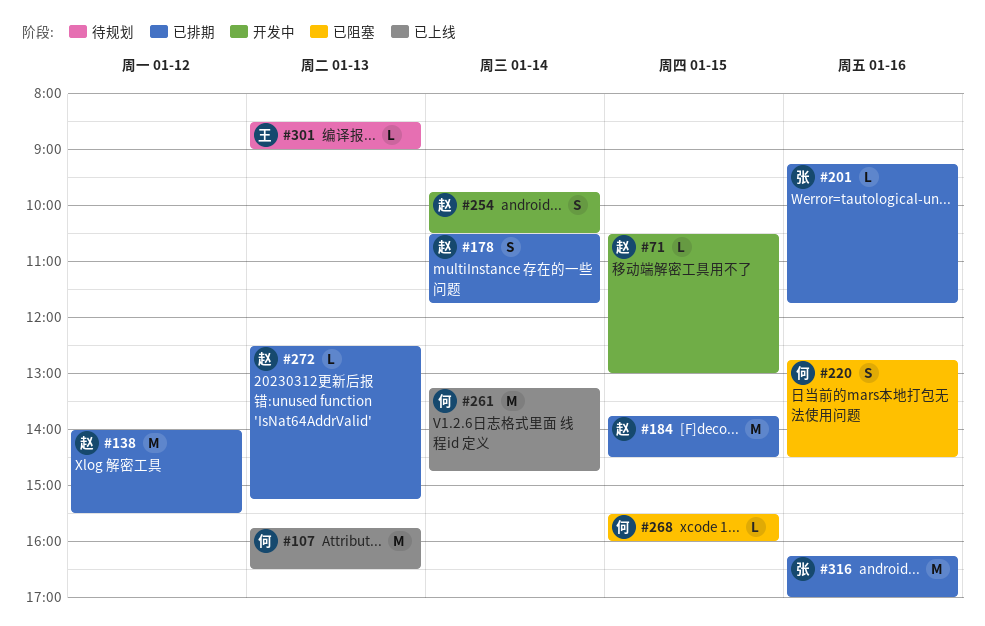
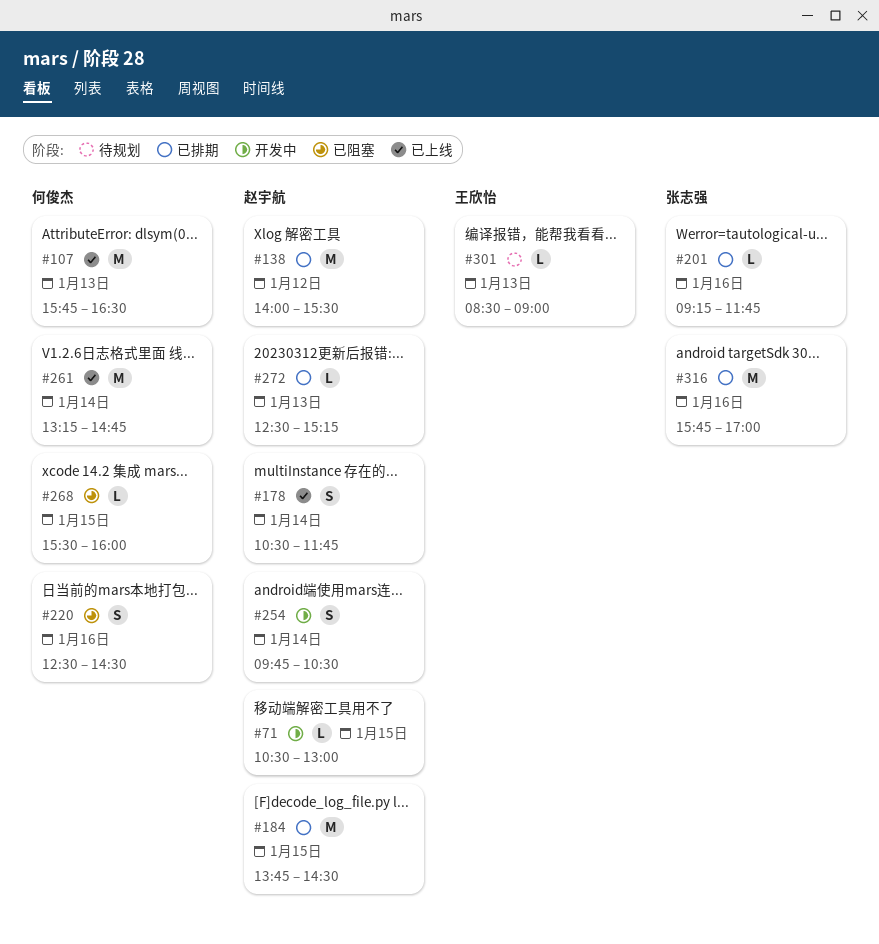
#178, status: 已排期 -> 已上线
#220, begins: 12:45 -> 12:30
#316, begins: 16:15 -> 15:45

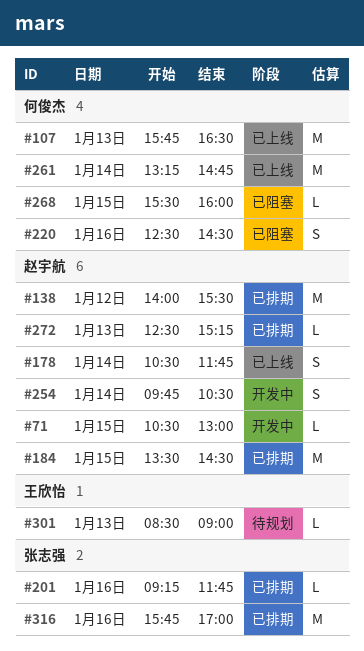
#184, begins: 13:45 -> 13:30

